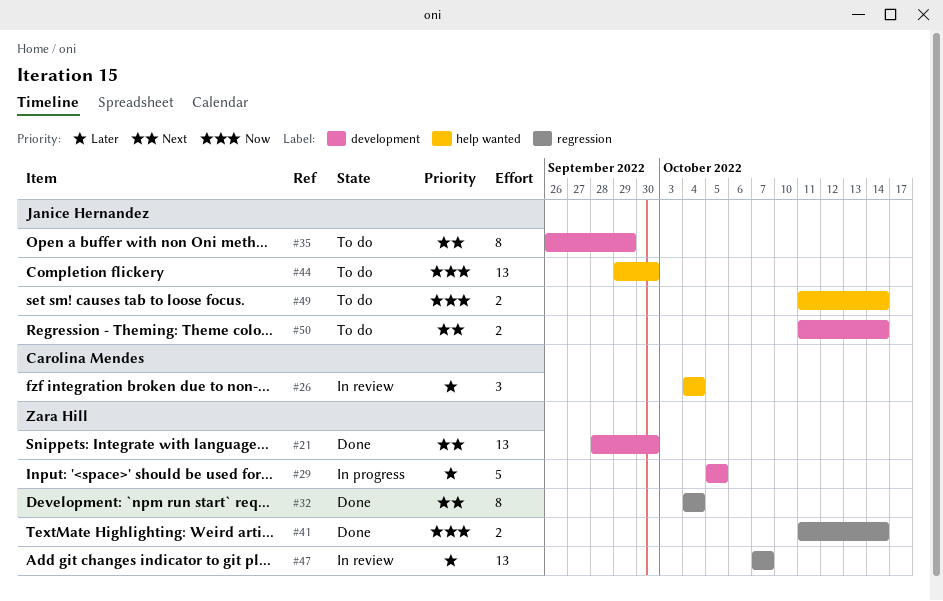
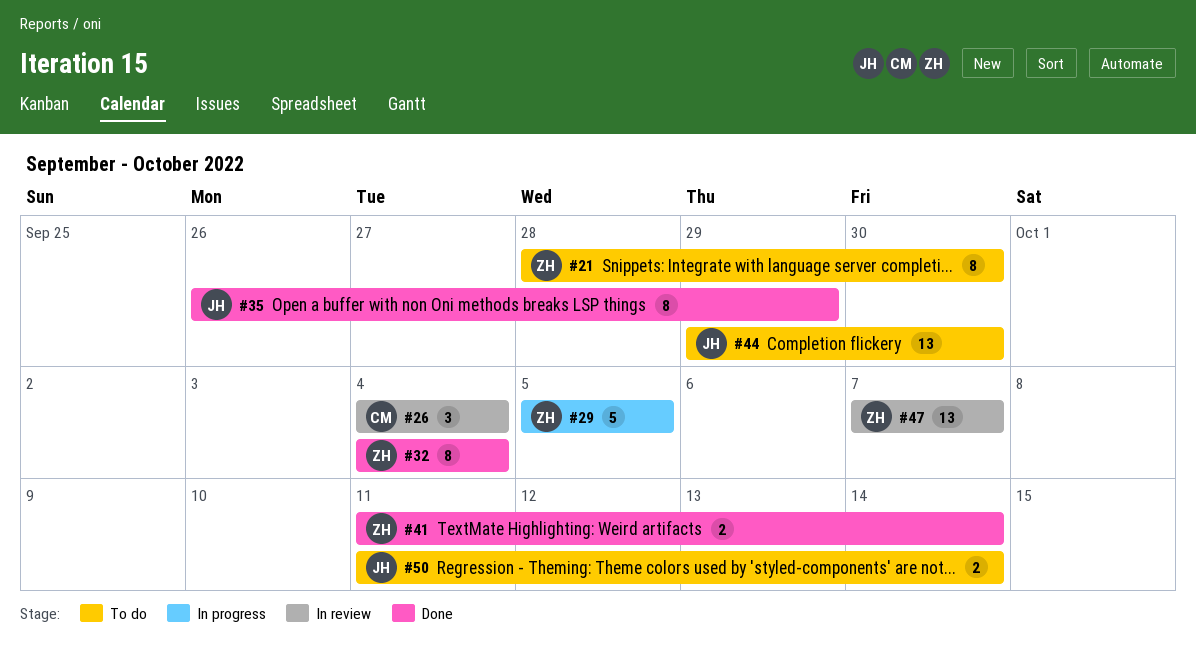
#21, status: Done -> To do
#21, estimate: 13 -> 8
#35, status: To do -> Done
#49: present -> none

